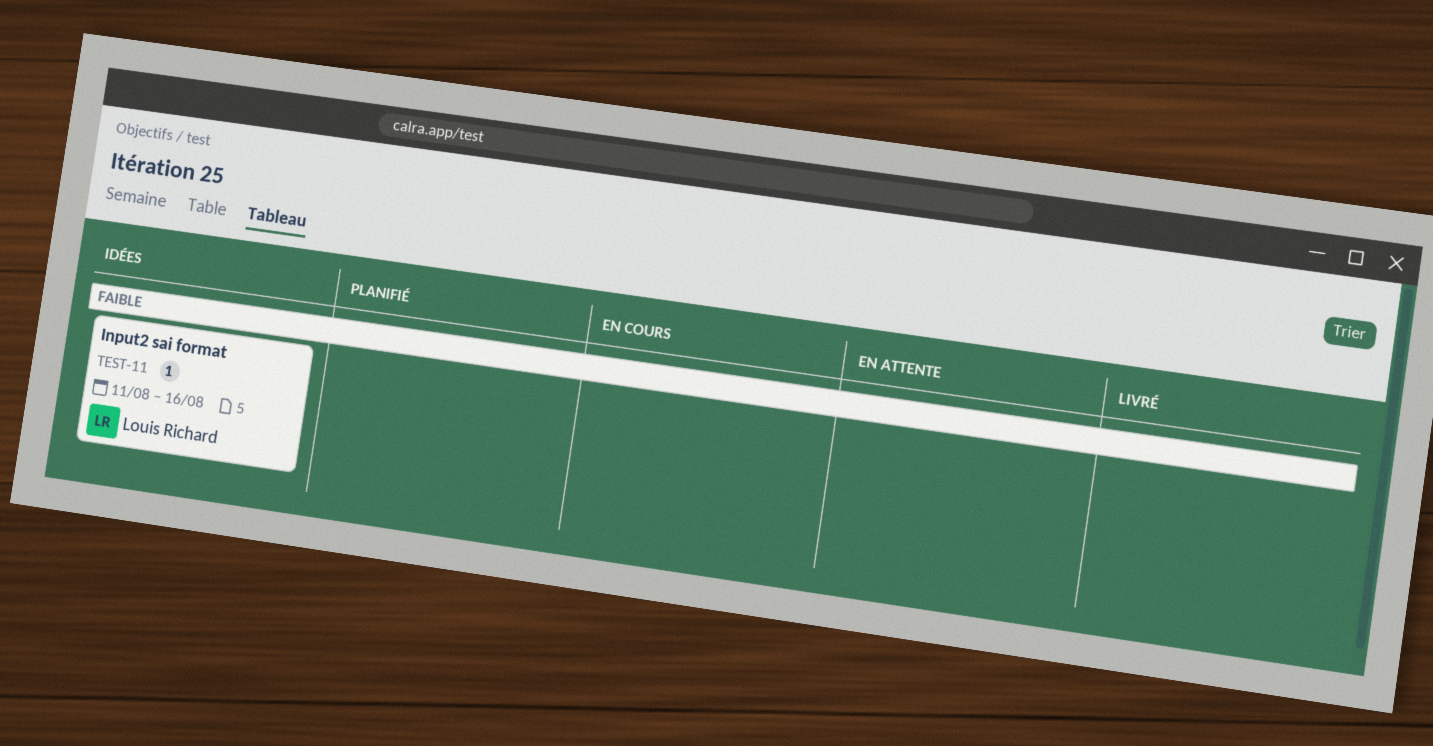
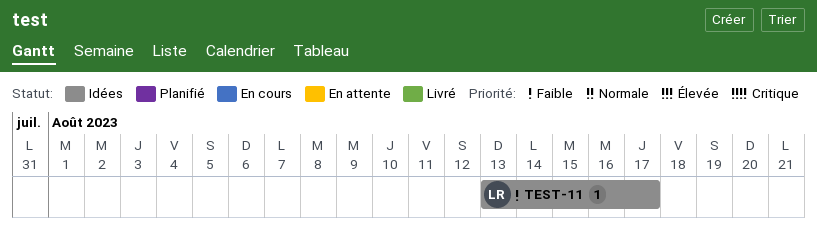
TEST-11, start: Aug 11 -> Aug 13
TEST-11, due: Aug 16 -> Aug 17

